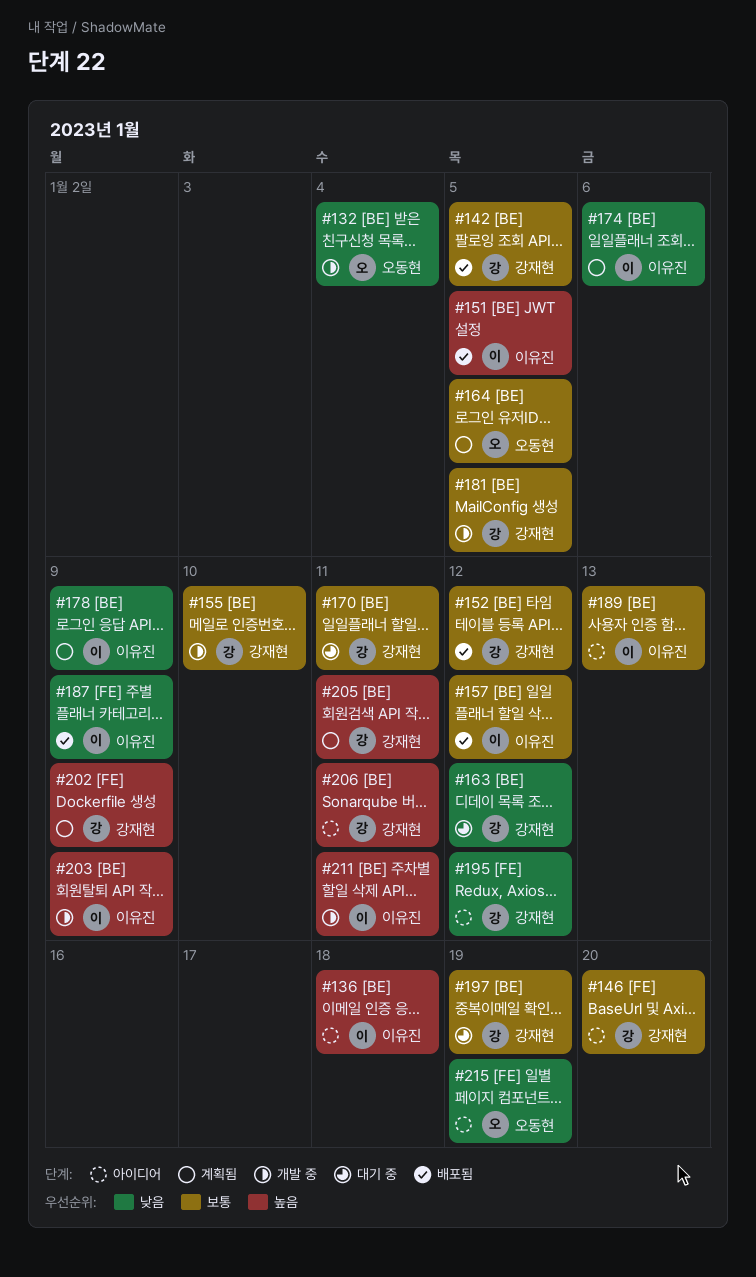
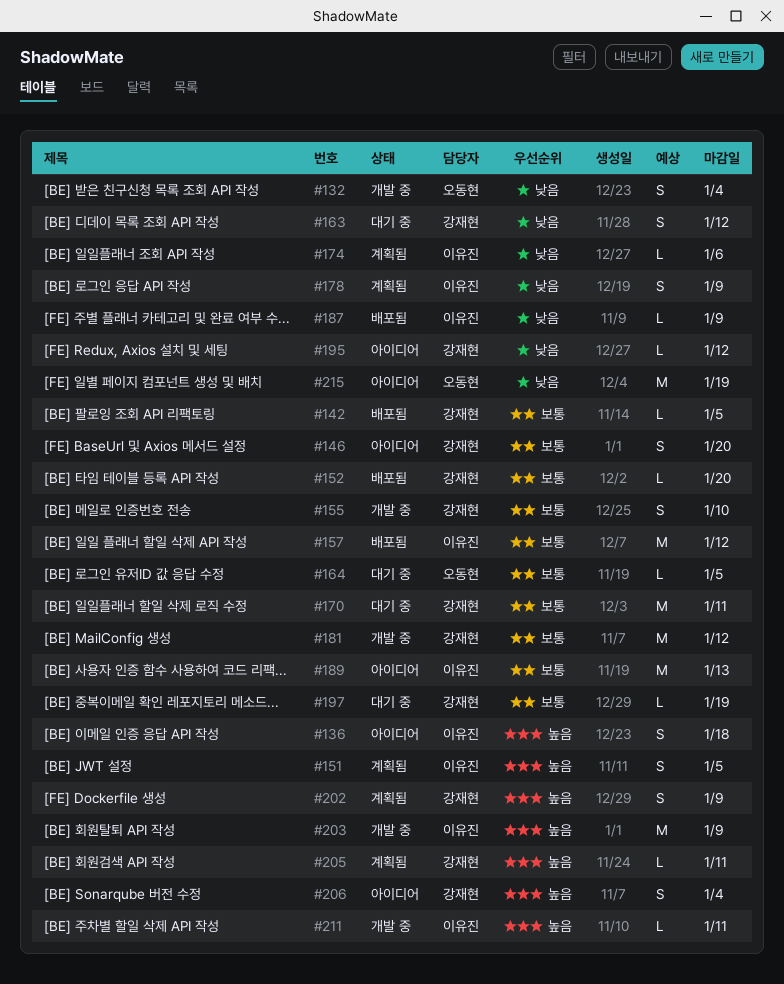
#151, status: 배포됨 -> 계획됨
#152, due: Jan 12 -> Jan 20
#164, status: 계획됨 -> 대기 중
#181, due: Jan 5 -> Jan 12
#206, due: Jan 11 -> Jan 4

